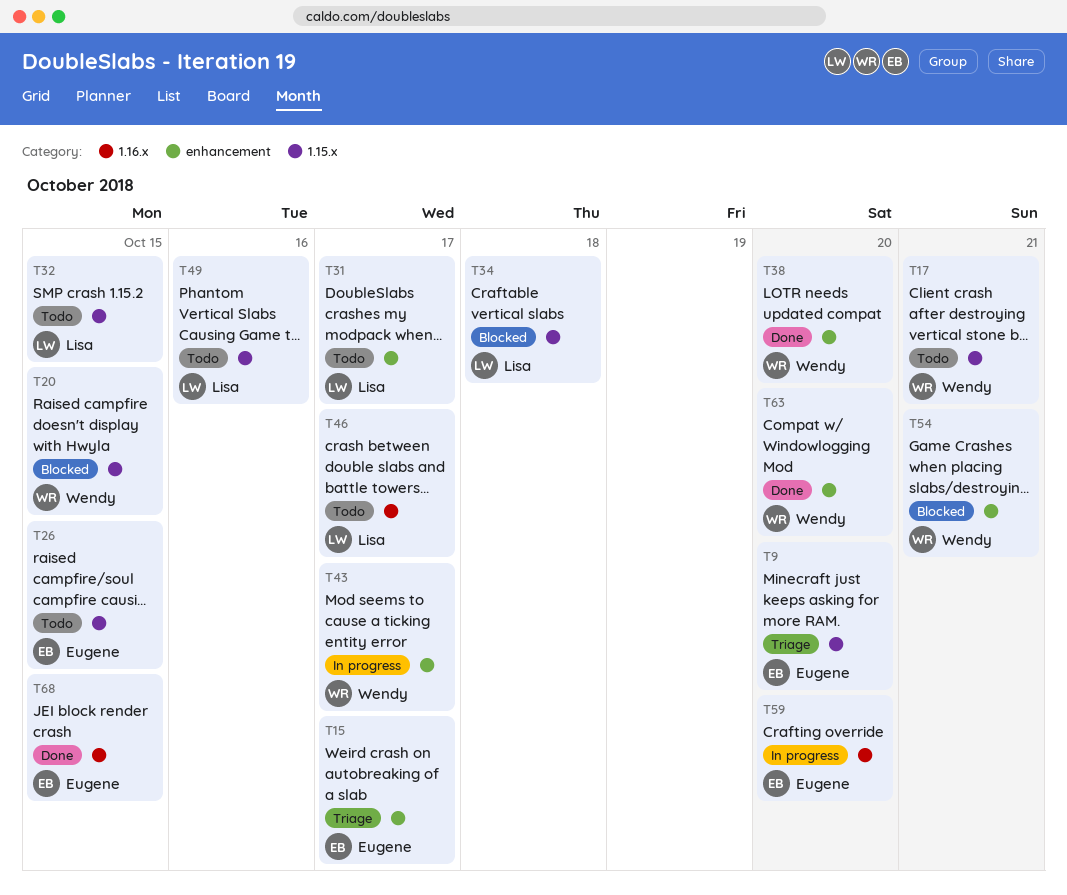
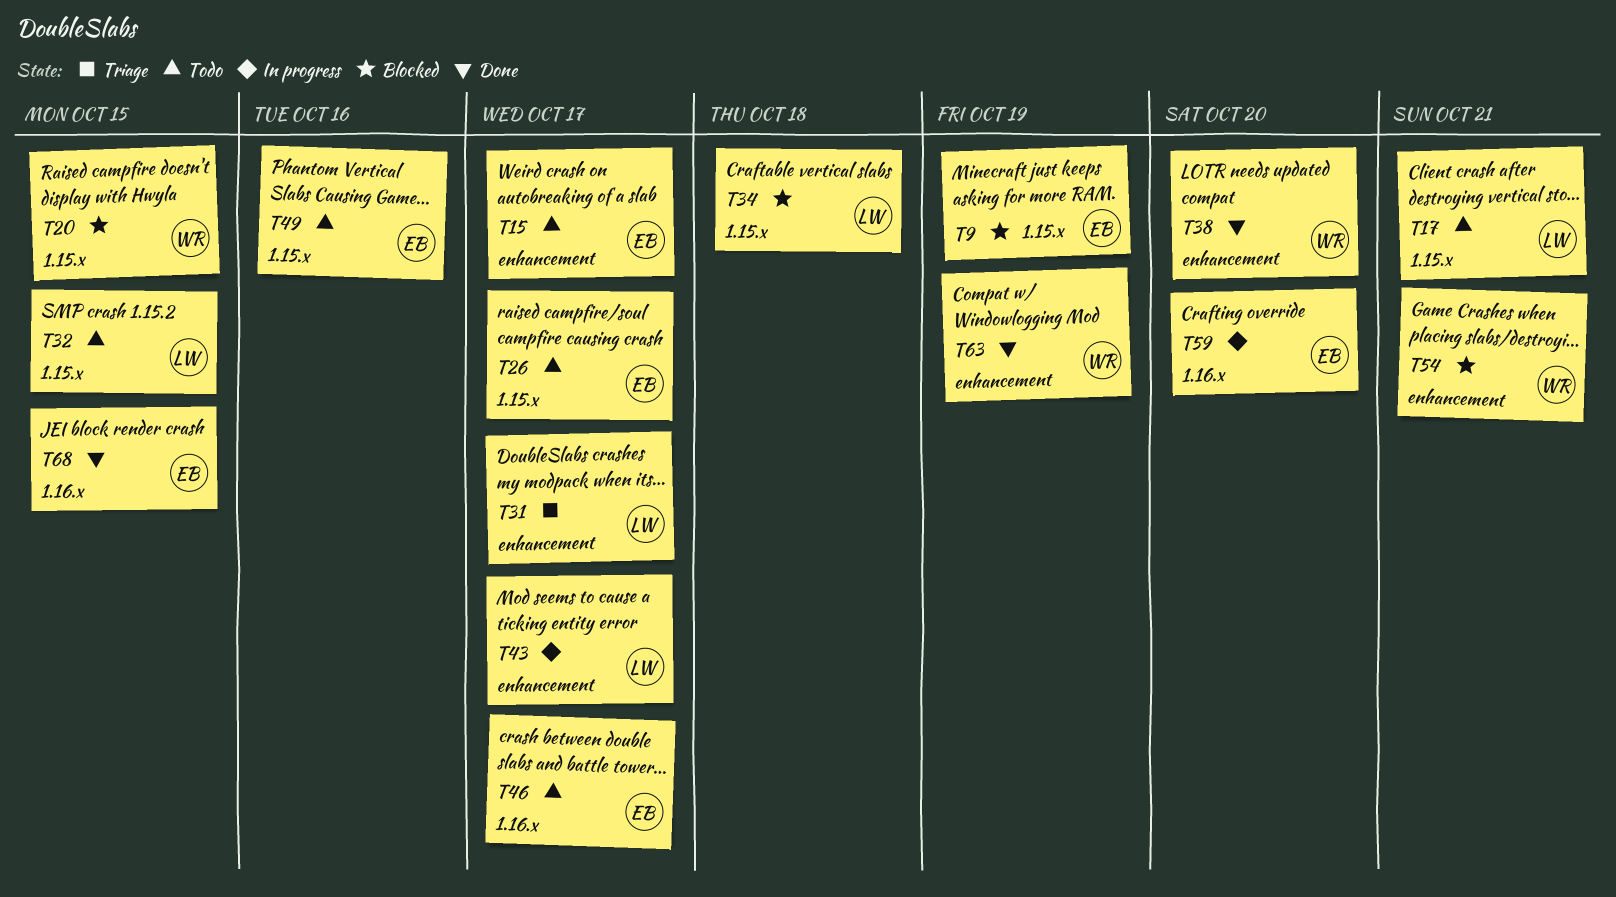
T9, status: Triage -> Blocked
T9, due: Oct 20 -> Oct 19
T15, status: Triage -> Todo
T17, owner: Wendy -> Lisa
T26, due: Oct 15 -> Oct 17
T31, status: Todo -> Triage
T43, owner: Wendy -> Lisa
T46, owner: Lisa -> Eugene
T49, owner: Lisa -> Eugene
T63, due: Oct 20 -> Oct 19

